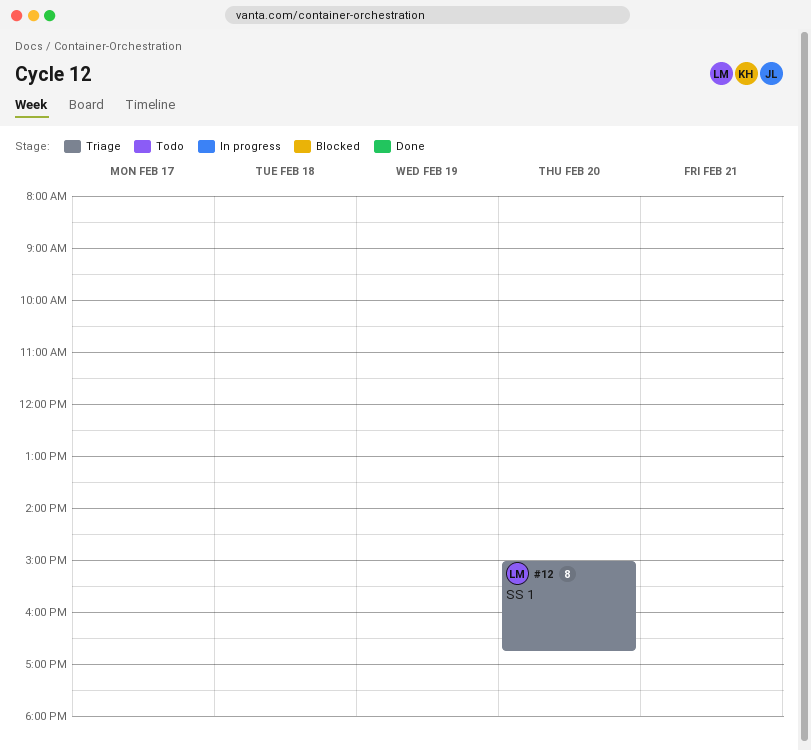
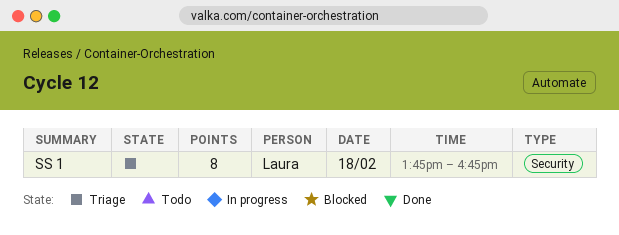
SS 1, day: Feb 20 -> Feb 18
SS 1, begins: 15:00 -> 13:45

